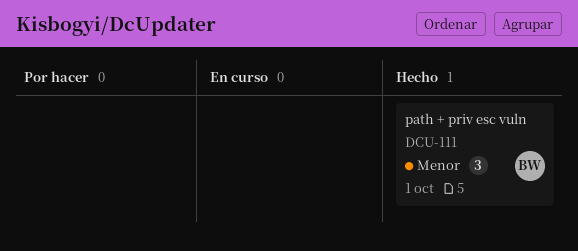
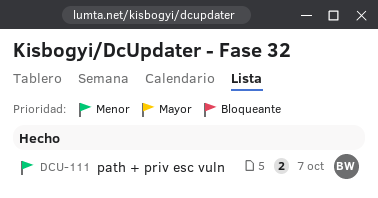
DCU-111, estimate: 3 -> 2
DCU-111, due: Oct 1 -> Oct 7

